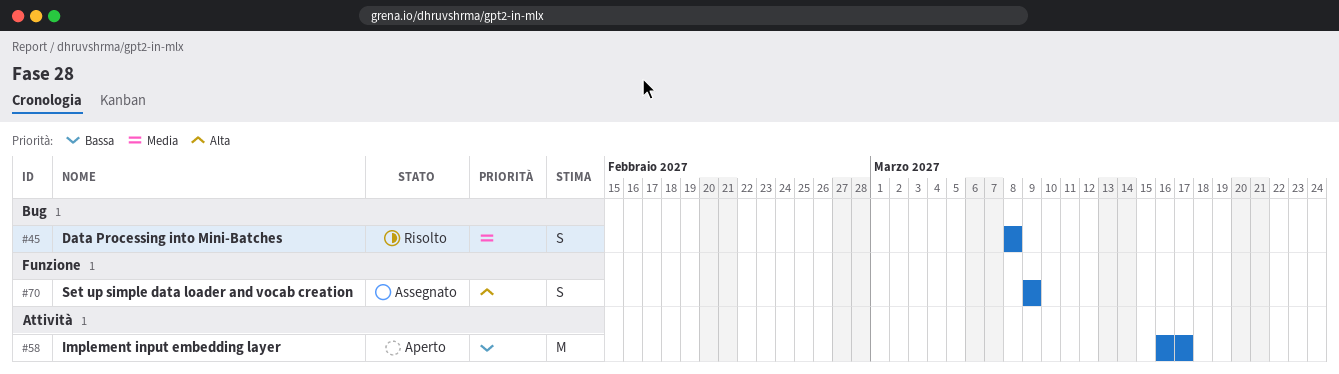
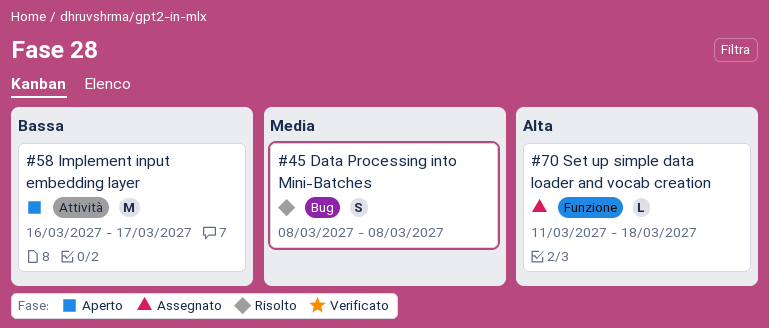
#70, estimate: S -> L
#70, start: Mar 9 -> Mar 11
#70, due: Mar 9 -> Mar 18

